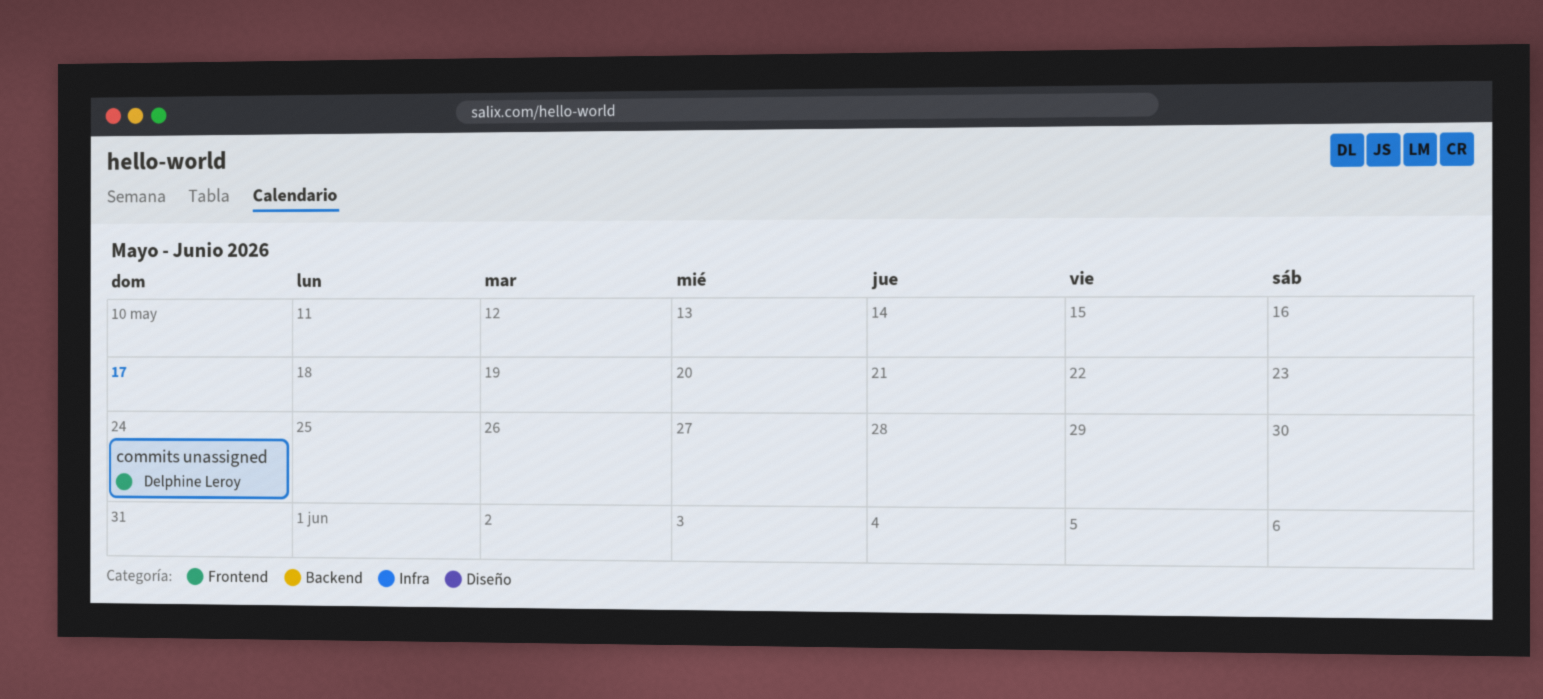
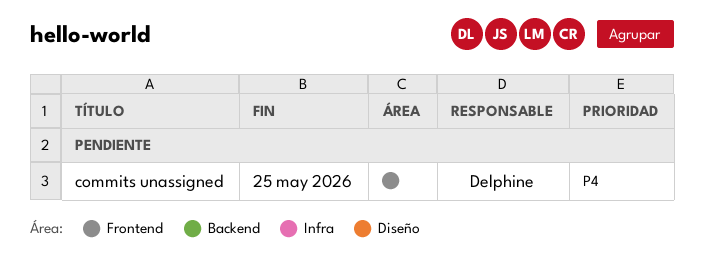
commits unassigned, due: May 24 -> May 25

